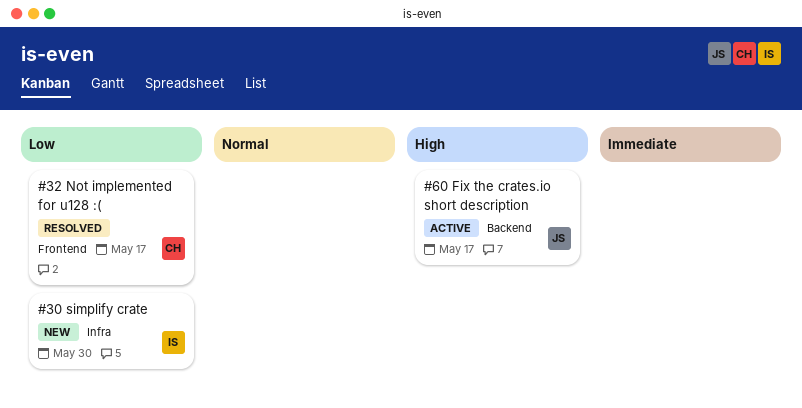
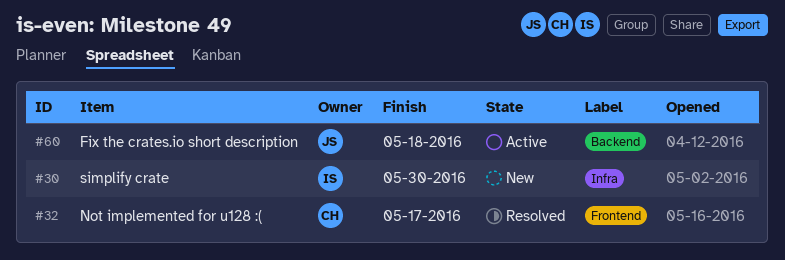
#60, due: May 17 -> May 18

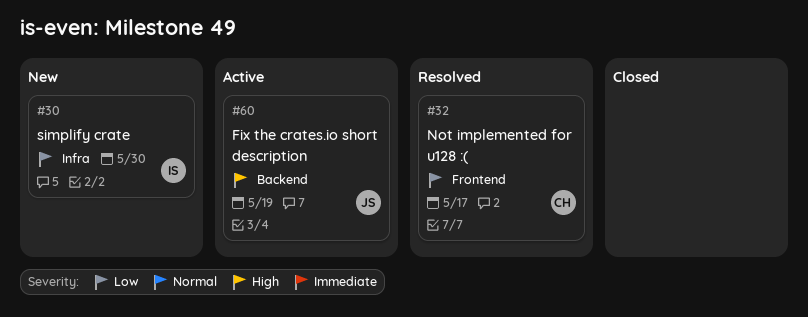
#60, due: May 18 -> May 19

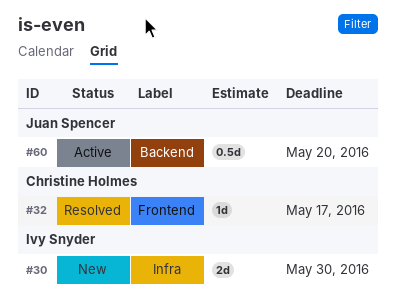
#60, due: May 19 -> May 20

